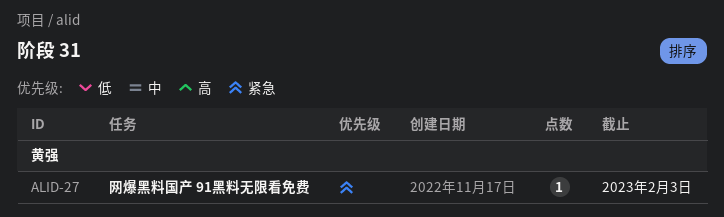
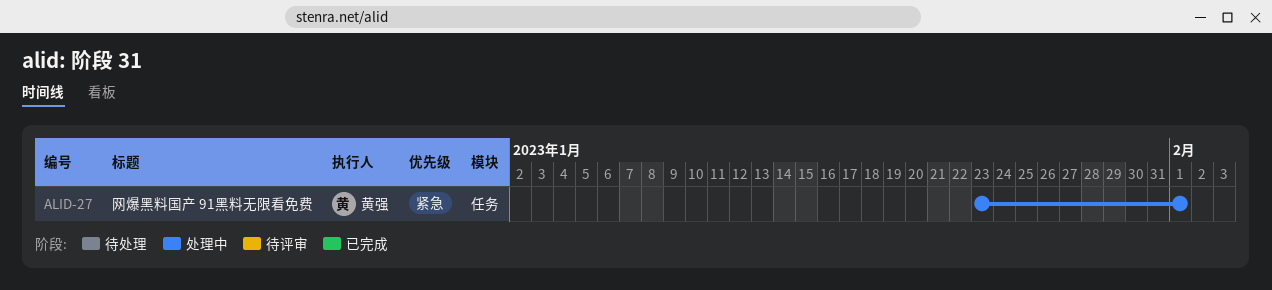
ALID-27, due: Feb 3 -> Feb 1

